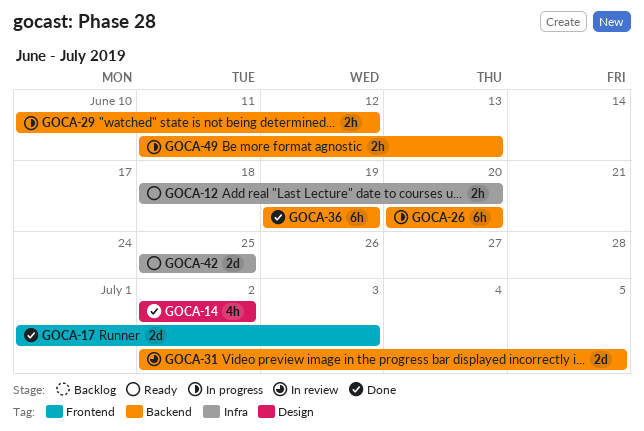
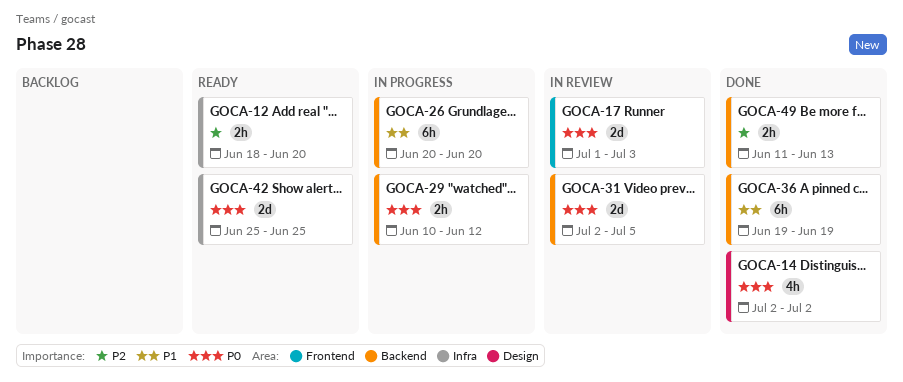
GOCA-17, status: Done -> In review
GOCA-49, status: In progress -> Done

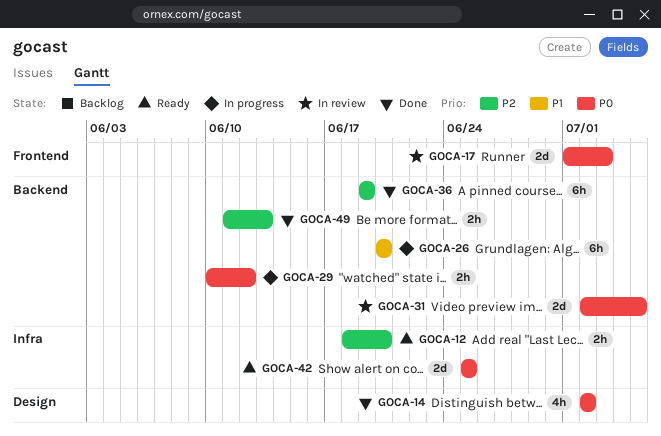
GOCA-36, priority: P1 -> P2

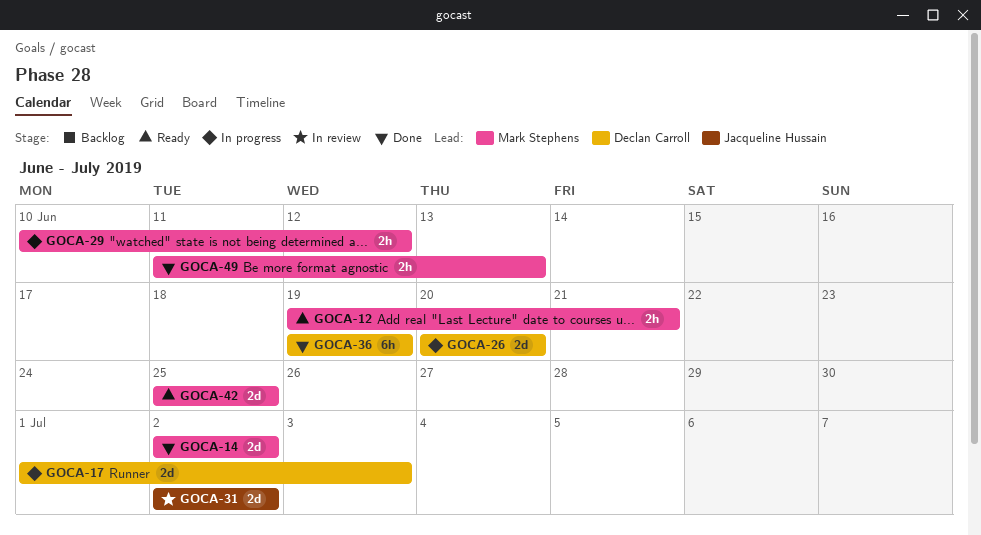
GOCA-12, start: Jun 18 -> Jun 19
GOCA-12, due: Jun 20 -> Jun 21
GOCA-14, estimate: 4h -> 2d
GOCA-17, status: In review -> In progress
GOCA-26, estimate: 6h -> 2d
GOCA-31, due: Jul 5 -> Jul 2

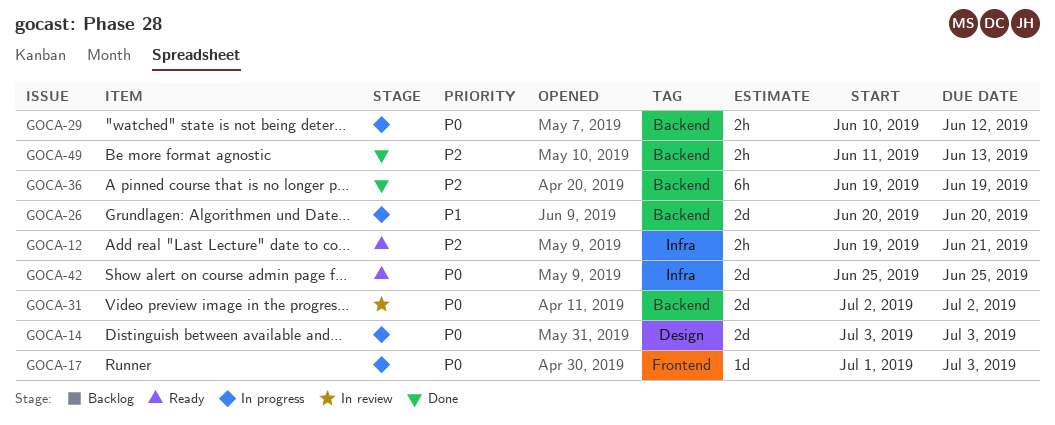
GOCA-14, status: Done -> In progress
GOCA-14, start: Jul 2 -> Jul 3
GOCA-14, due: Jul 2 -> Jul 3
GOCA-17, estimate: 2d -> 1d

